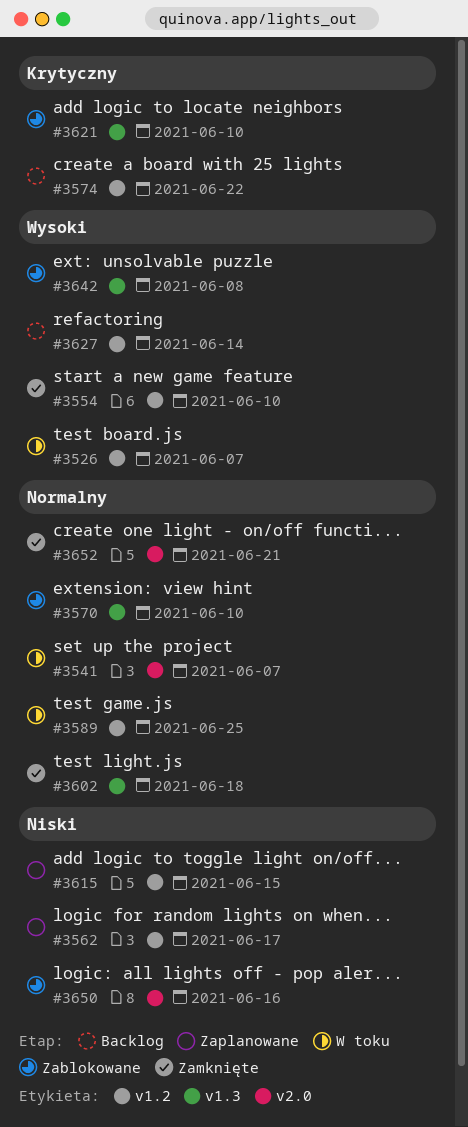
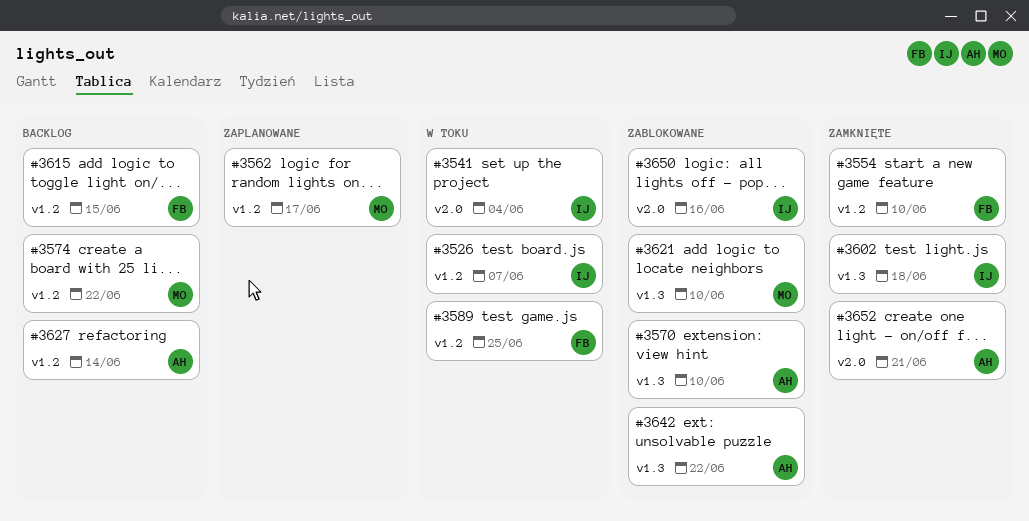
#3541, due: Jun 7 -> Jun 4
#3615, status: Zaplanowane -> Backlog
#3642, due: Jun 8 -> Jun 22

